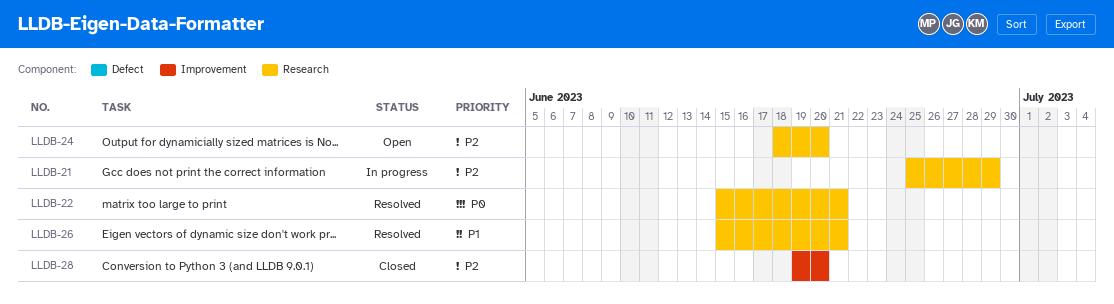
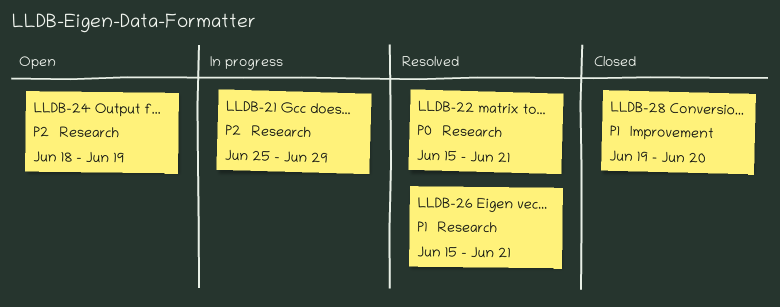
LLDB-24, due: Jun 20 -> Jun 19
LLDB-28, priority: P2 -> P1

